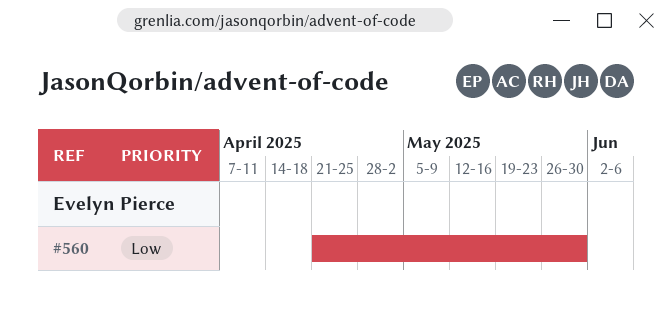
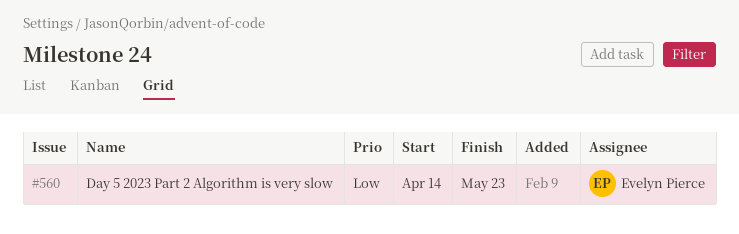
#560, start: Apr 21 -> Apr 14
#560, due: May 30 -> May 23

